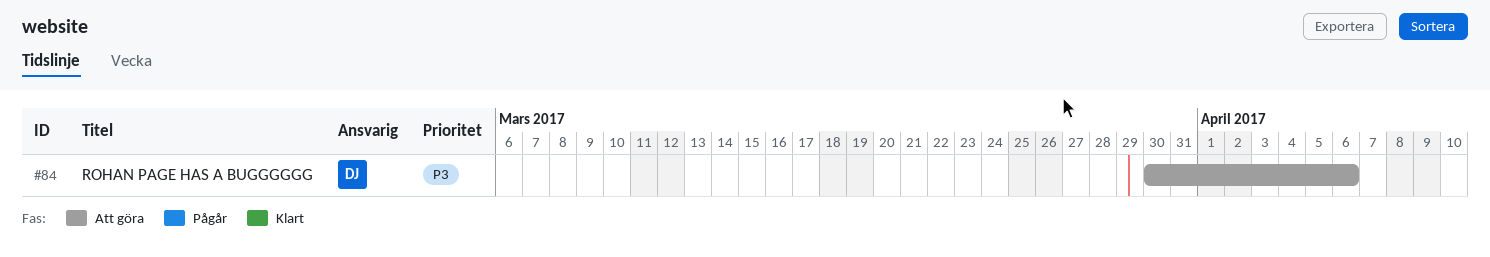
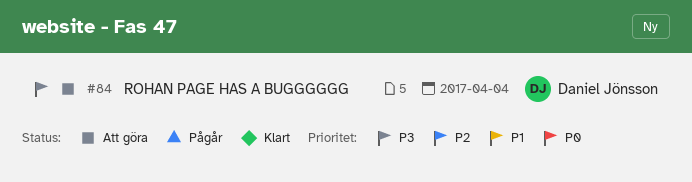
#84, due: Apr 6 -> Apr 4

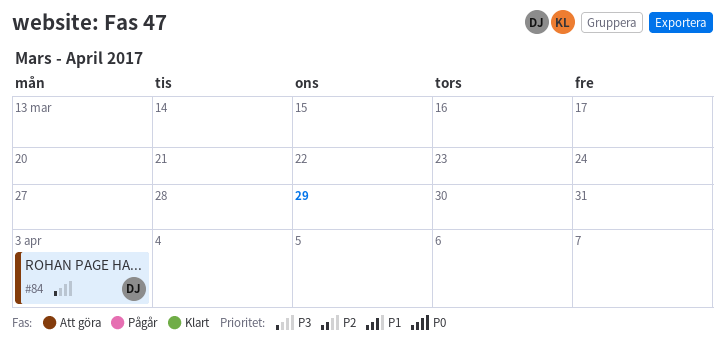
#84, due: Apr 4 -> Apr 3

